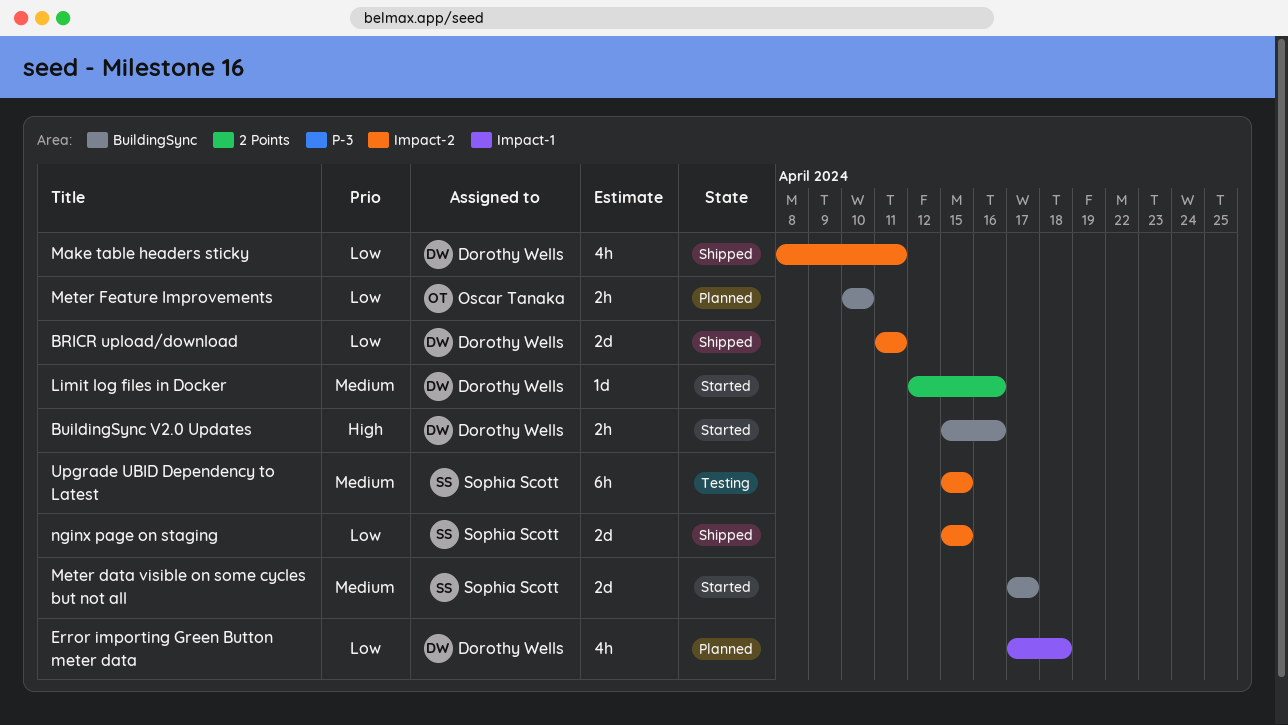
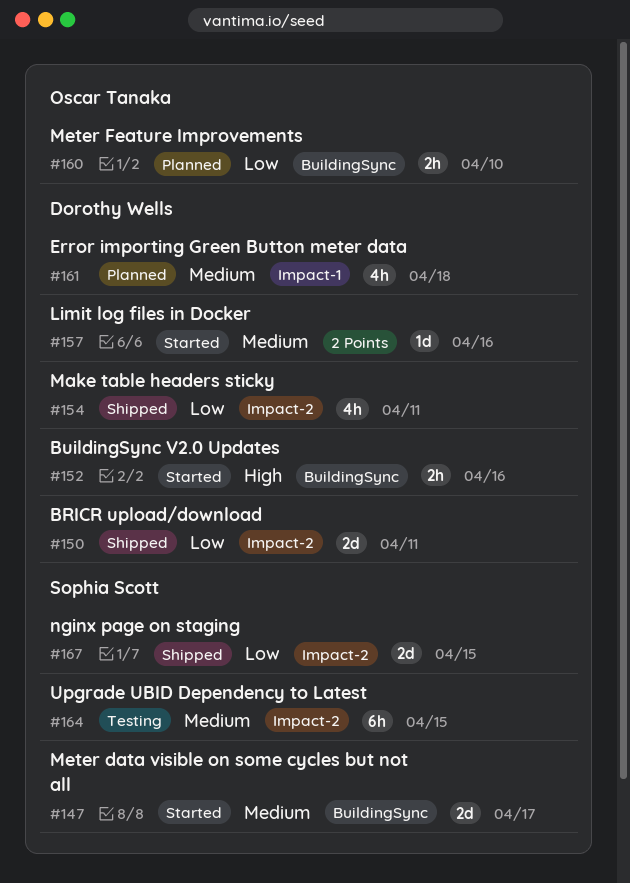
Error importing Green Button meter data, priority: Low -> Medium

